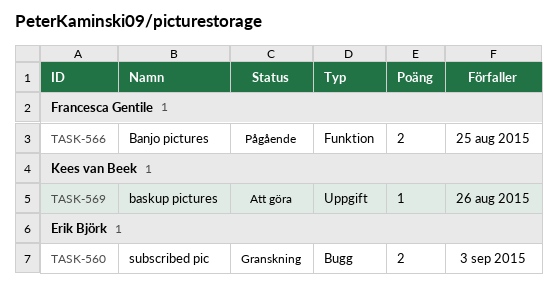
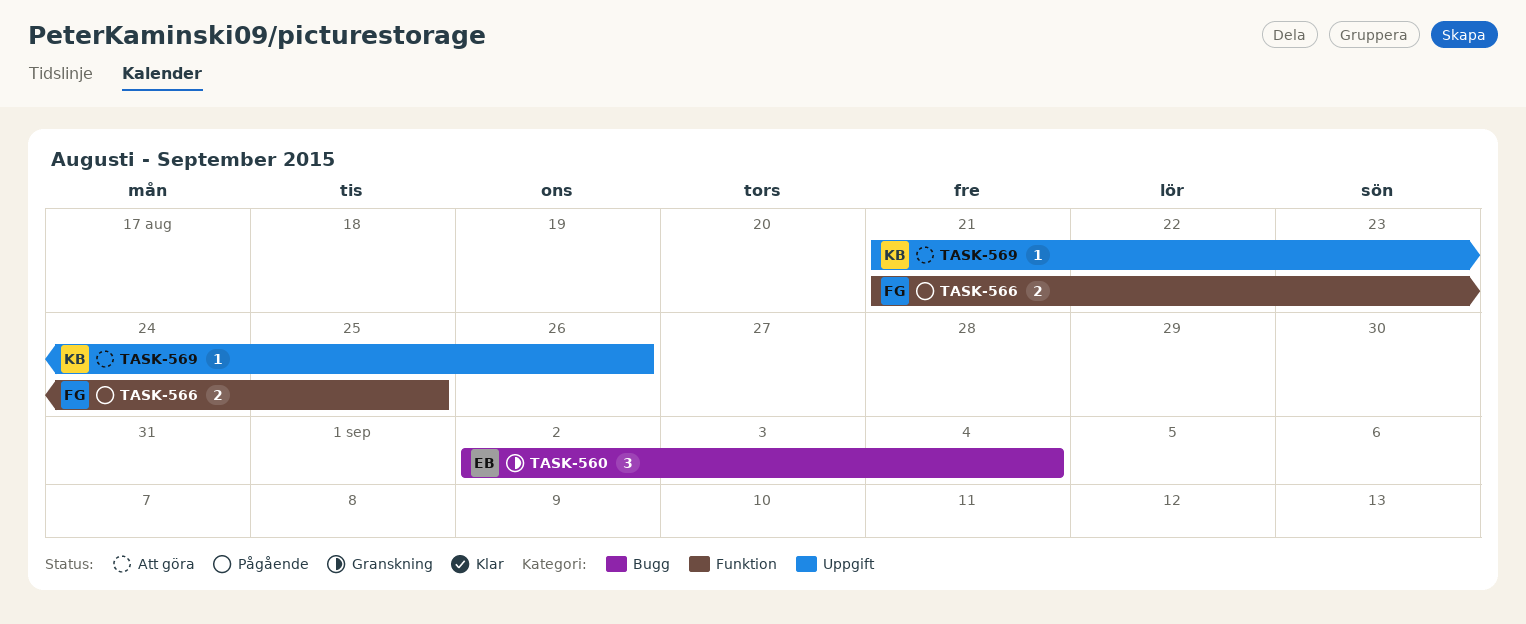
TASK-560, estimate: 2 -> 3
TASK-560, due: Sep 3 -> Sep 4

